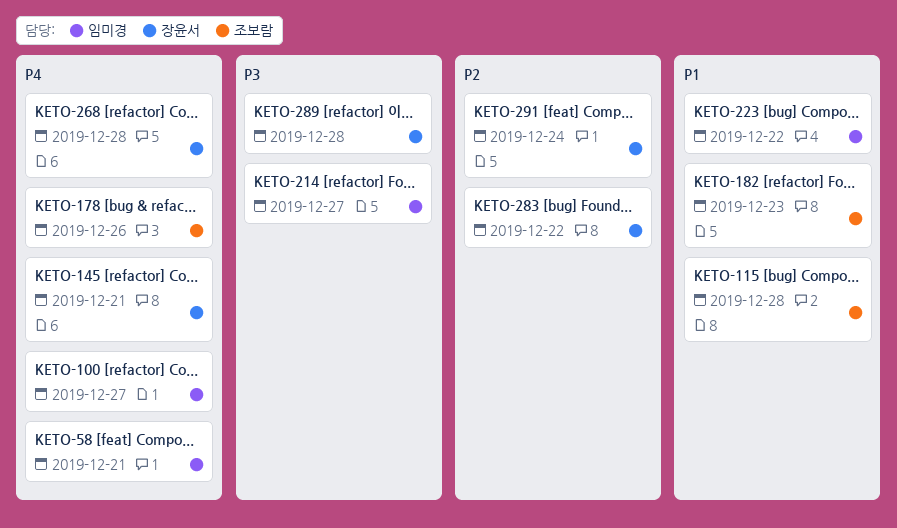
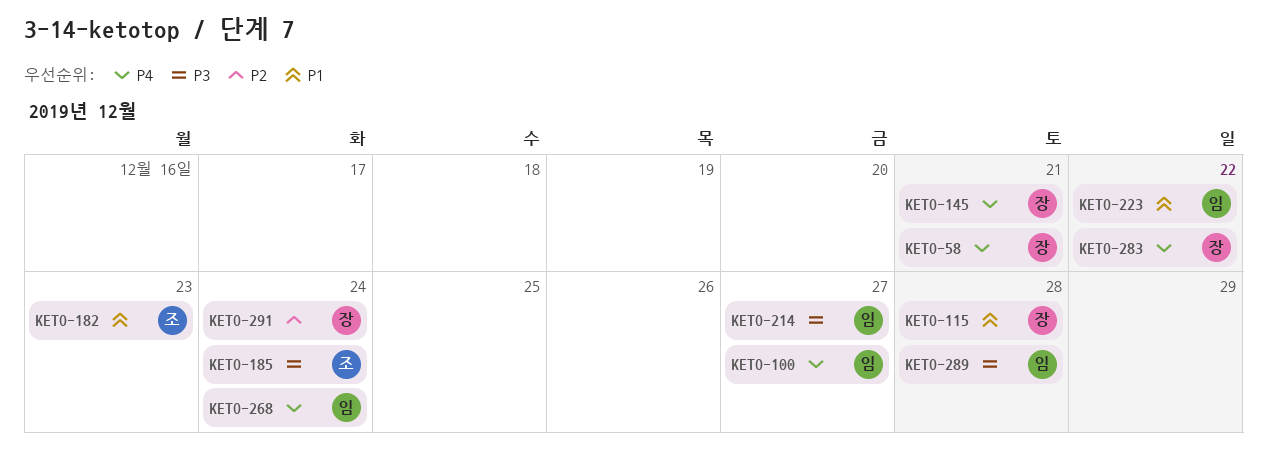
KETO-58, owner: 임미경 -> 장윤서
KETO-115, owner: 조보람 -> 장윤서
KETO-178: present -> none
KETO-185: none -> present
KETO-268, owner: 장윤서 -> 임미경
KETO-268, due: Dec 28 -> Dec 24
KETO-283, priority: P2 -> P4
KETO-289, owner: 장윤서 -> 임미경

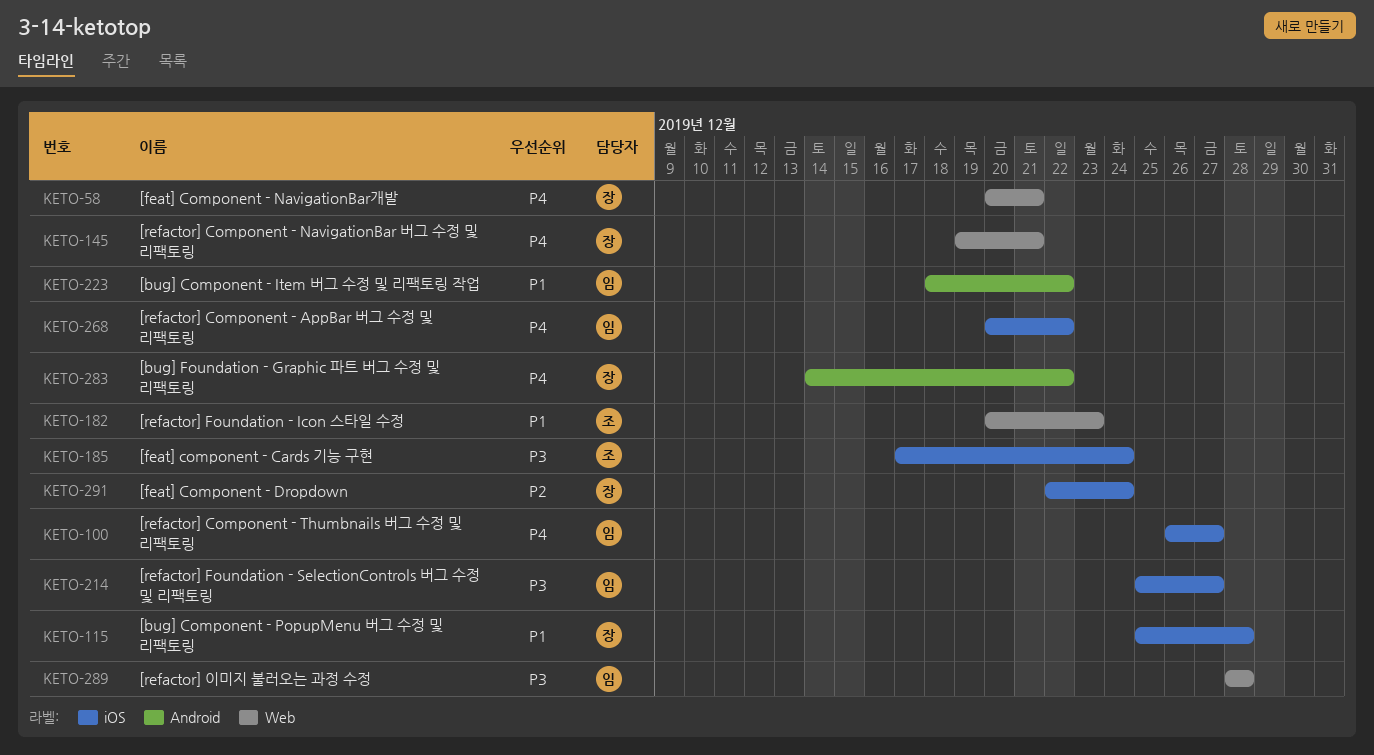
KETO-268, due: Dec 24 -> Dec 22

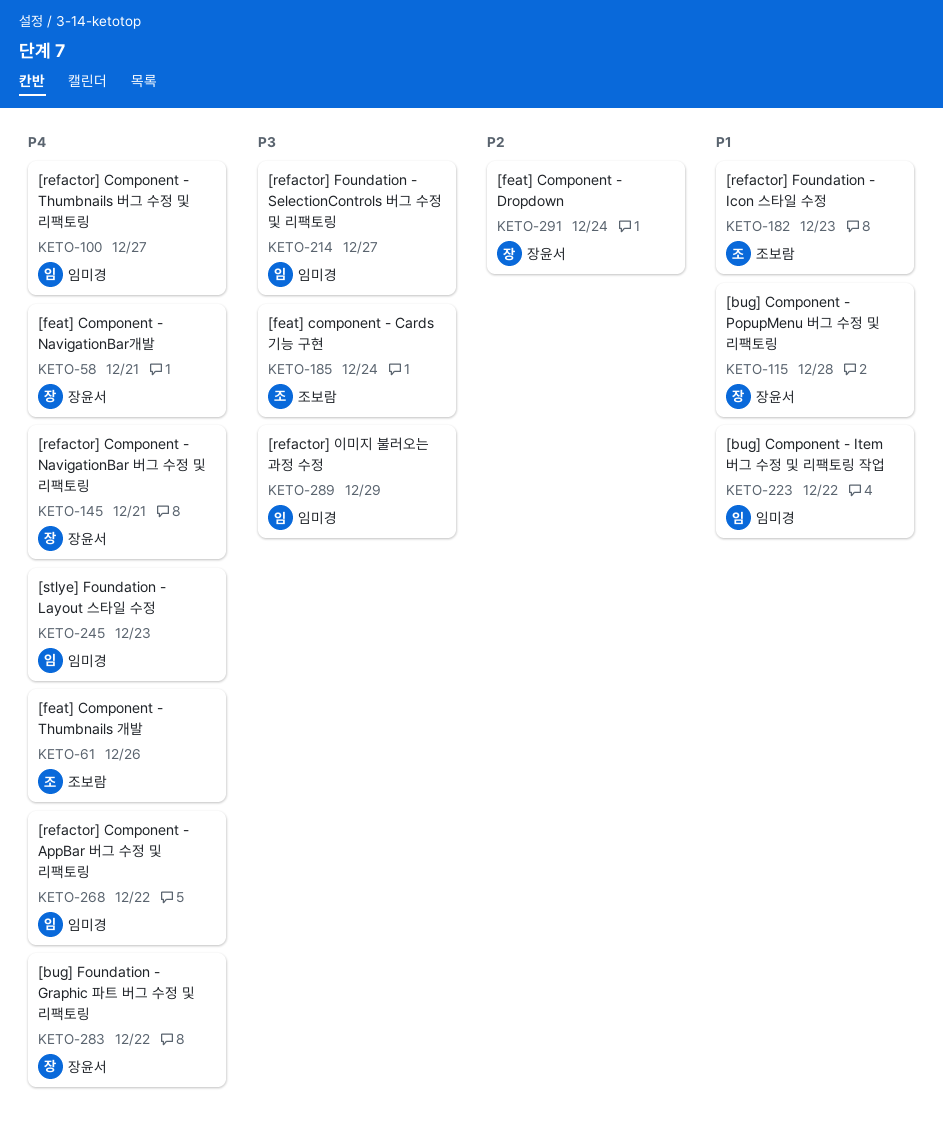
KETO-61: none -> present
KETO-245: none -> present
KETO-289, due: Dec 28 -> Dec 29

